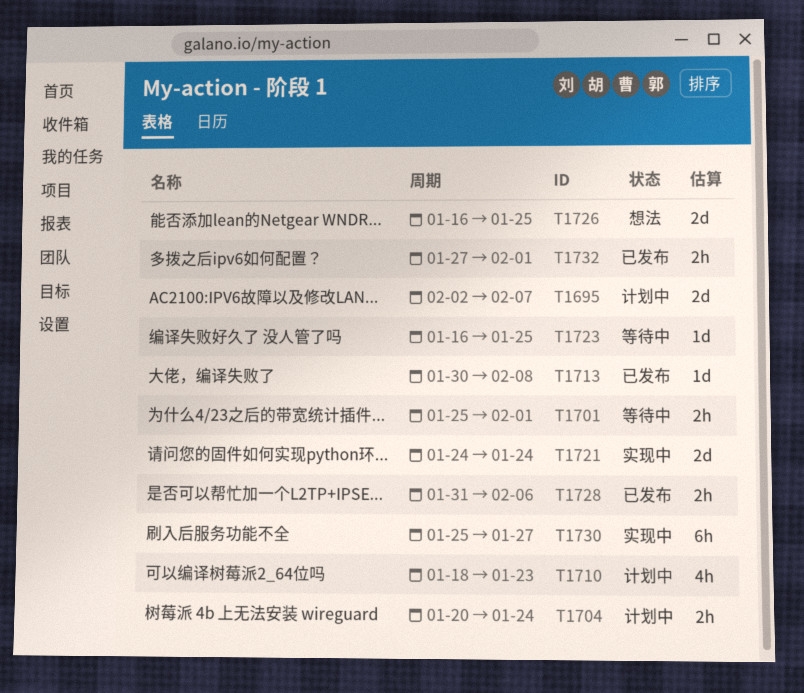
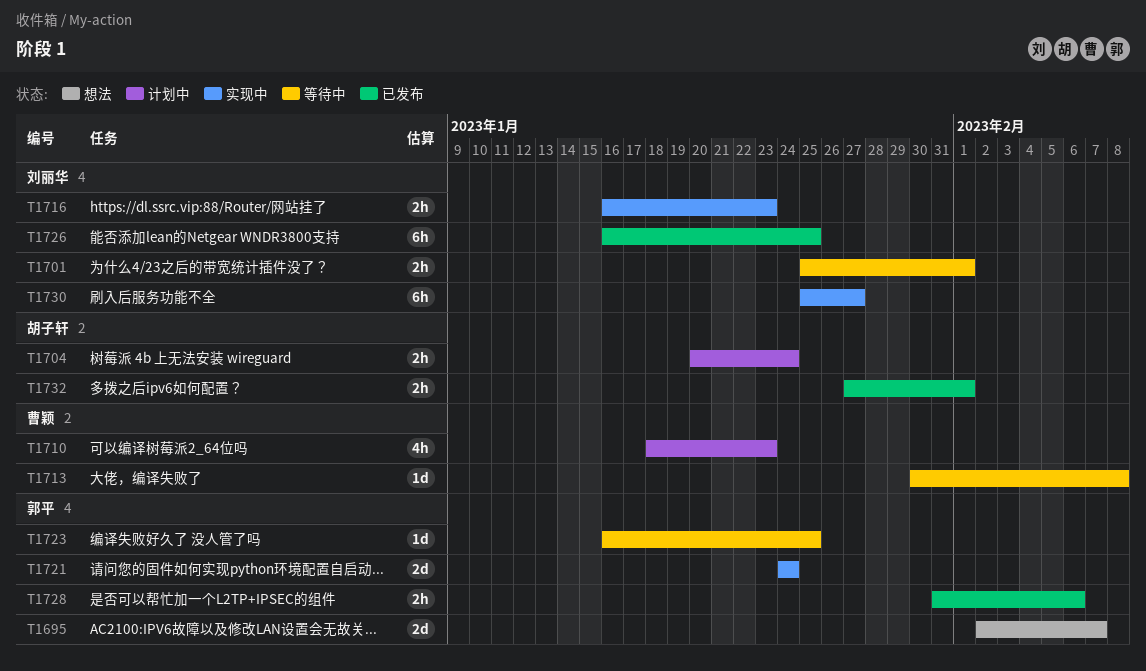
T1695, status: 计划中 -> 想法
T1713, status: 已发布 -> 等待中
T1716: none -> present
T1726, status: 想法 -> 已发布
T1726, estimate: 2d -> 6h

